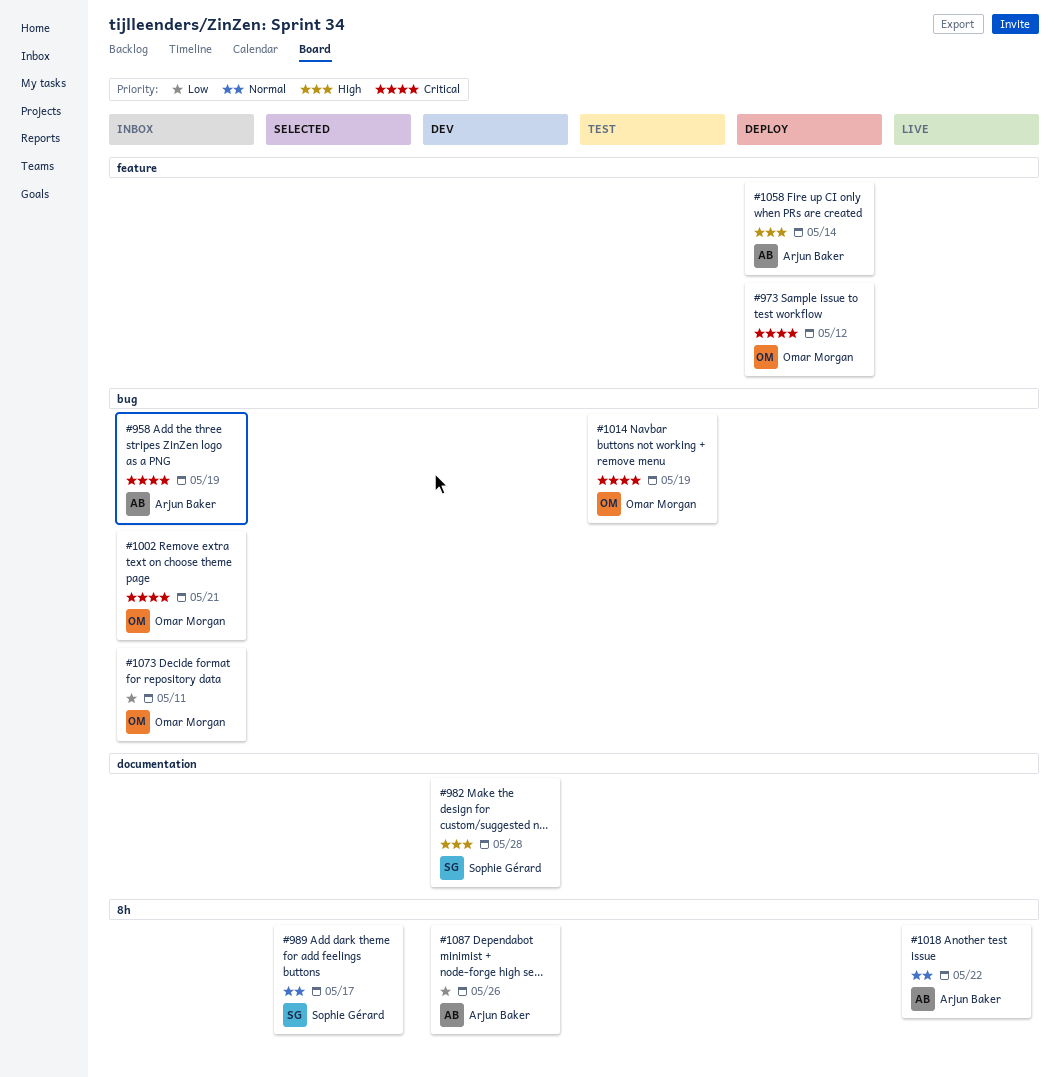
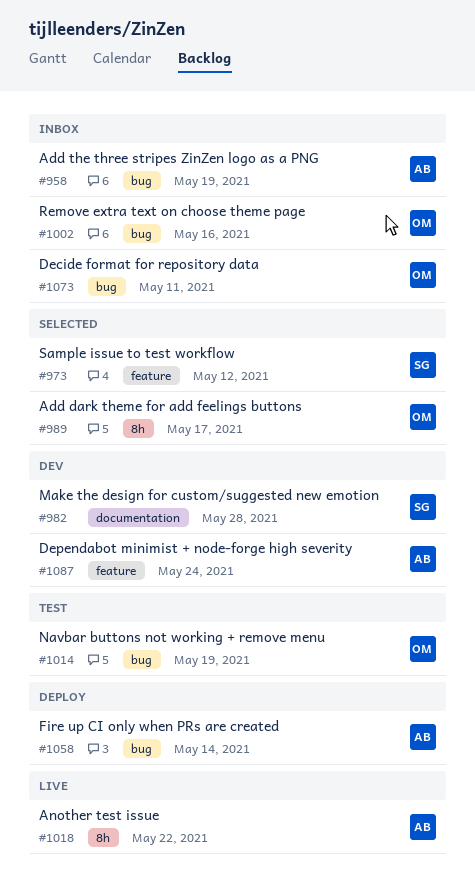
#973, status: Deploy -> Selected
#973, owner: Omar Morgan -> Sophie Gérard
#989, owner: Sophie Gérard -> Omar Morgan
#1002, due: May 21 -> May 16
#1058, label: feature -> bug
#1087, label: 8h -> feature
#1087, due: May 26 -> May 24

